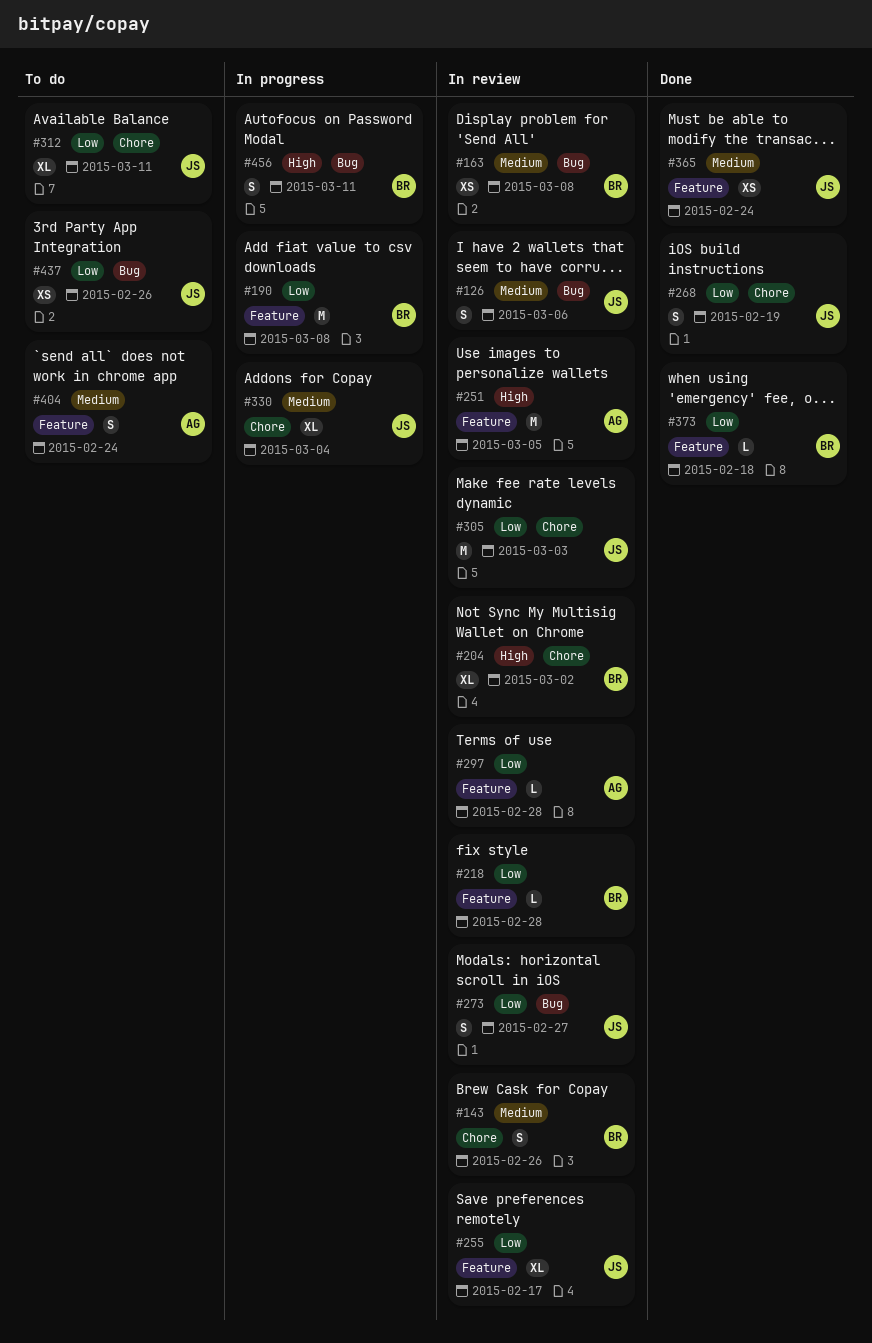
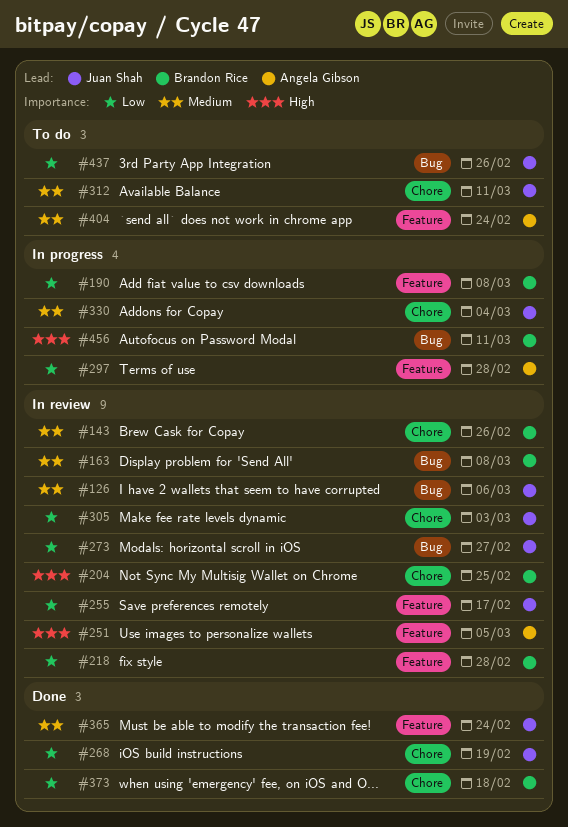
#204, due: Mar 2 -> Feb 25
#297, status: In review -> In progress
#312, priority: Low -> Medium
#373, label: Feature -> Chore

